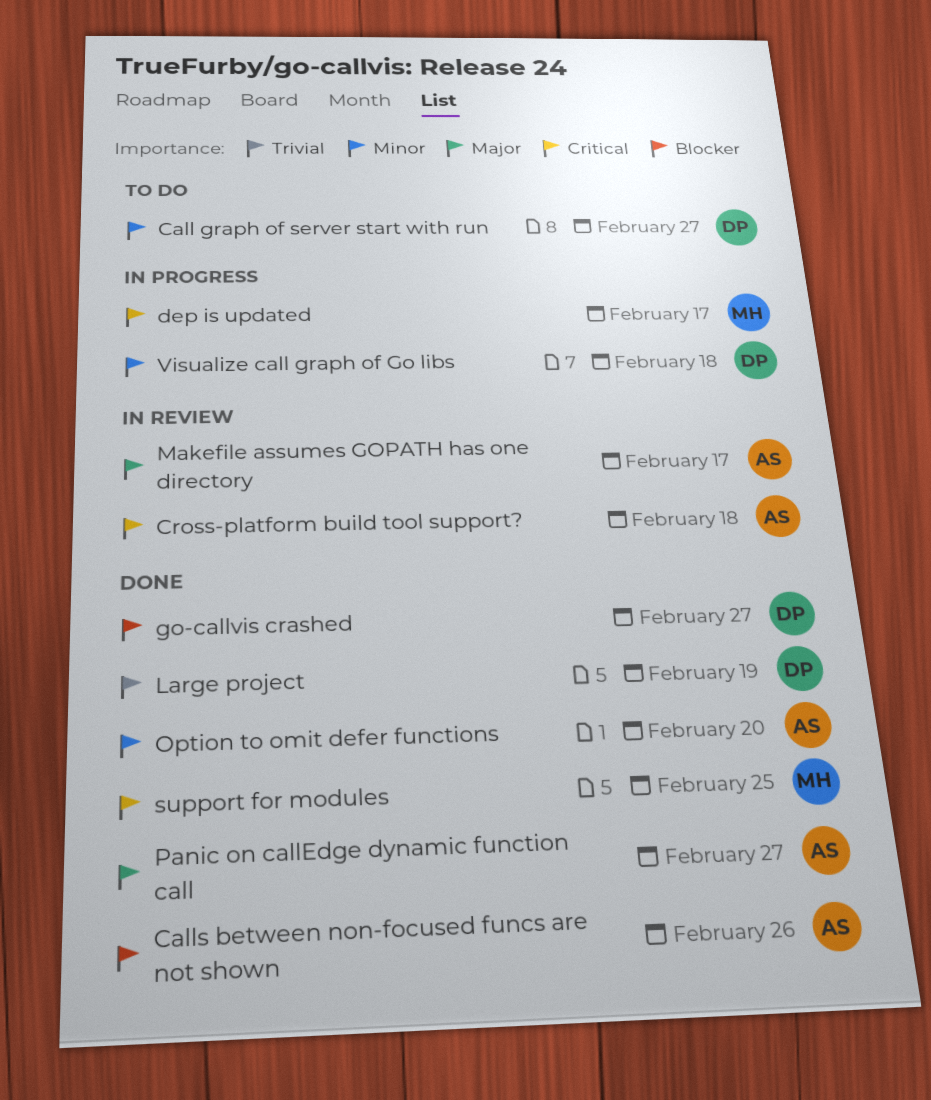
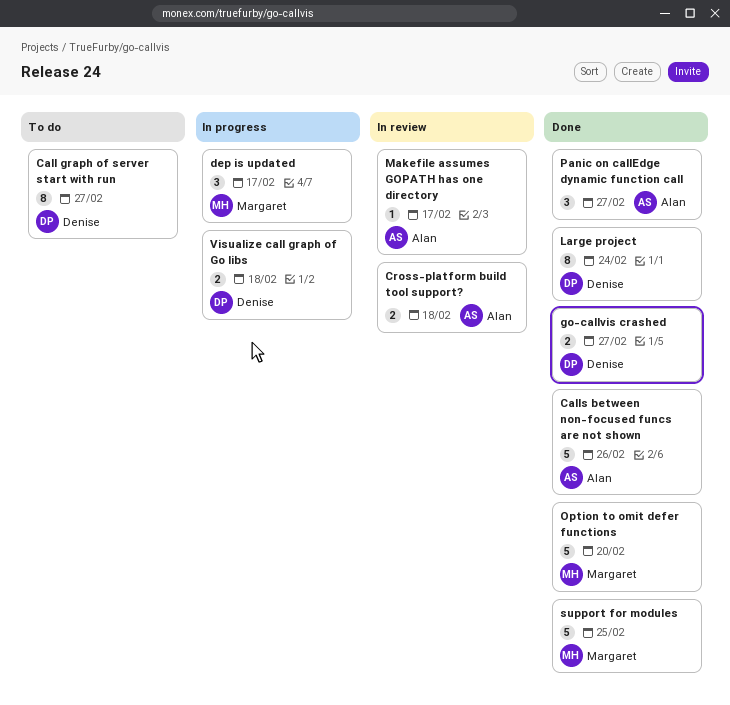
Large project, due: Feb 19 -> Feb 24
Option to omit defer functions, owner: Alan -> Margaret

